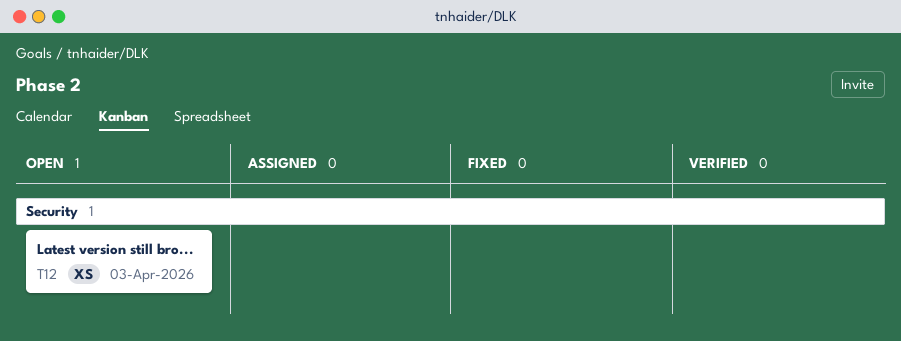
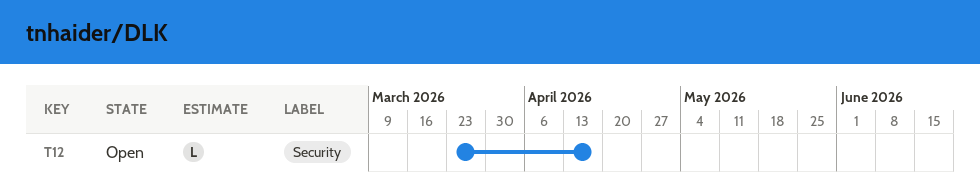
T12, estimate: XS -> L
T12, due: Apr 3 -> Apr 17

